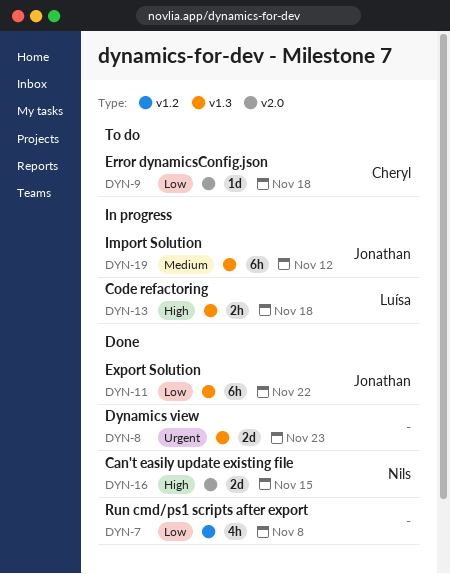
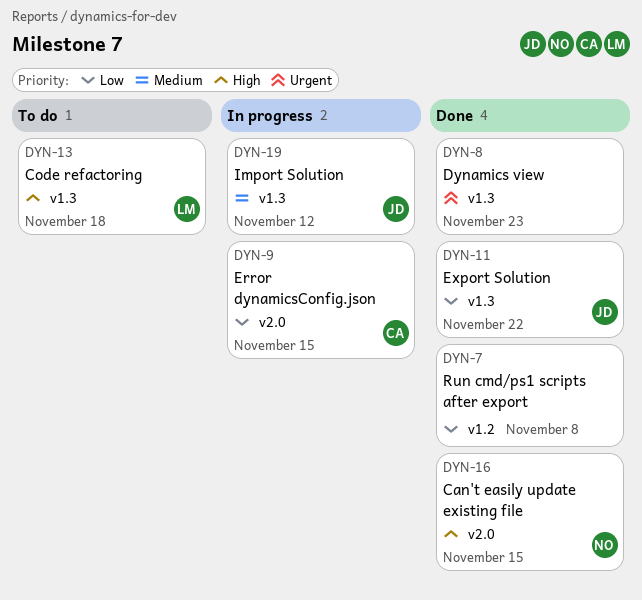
DYN-9, status: To do -> In progress
DYN-9, due: Nov 18 -> Nov 15
DYN-13, status: In progress -> To do

